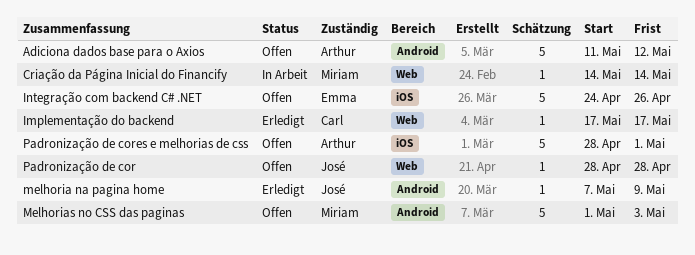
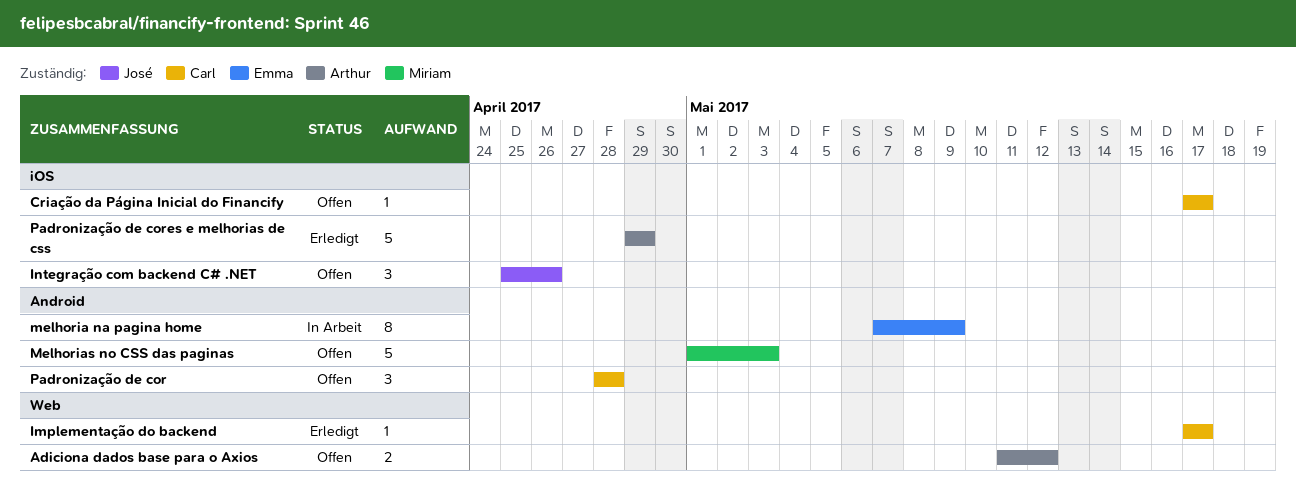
Adiciona dados base para o Axios, label: Android -> Web
Adiciona dados base para o Axios, estimate: 5 -> 2
Criação da Página Inicial do Financify, status: In Arbeit -> Offen
Criação da Página Inicial do Financify, owner: Miriam -> Carl
Criação da Página Inicial do Financify, label: Web -> iOS
Criação da Página Inicial do Financify, start: May 14 -> May 17
Criação da Página Inicial do Financify, due: May 14 -> May 17
Integração com backend C# .NET, owner: Emma -> José
Integração com backend C# .NET, estimate: 5 -> 3
Integração com backend C# .NET, start: Apr 24 -> Apr 25
melhoria na pagina home, status: Erledigt -> In Arbeit
melhoria na pagina home, owner: José -> Emma
melhoria na pagina home, estimate: 1 -> 8
Padronização de cor, owner: José -> Carl
Padronização de cor, label: Web -> Android
Padronização de cor, estimate: 1 -> 3
Padronização de cores e melhorias de css, status: Offen -> Erledigt
Padronização de cores e melhorias de css, start: Apr 28 -> Apr 29
Padronização de cores e melhorias de css, due: May 1 -> Apr 29

